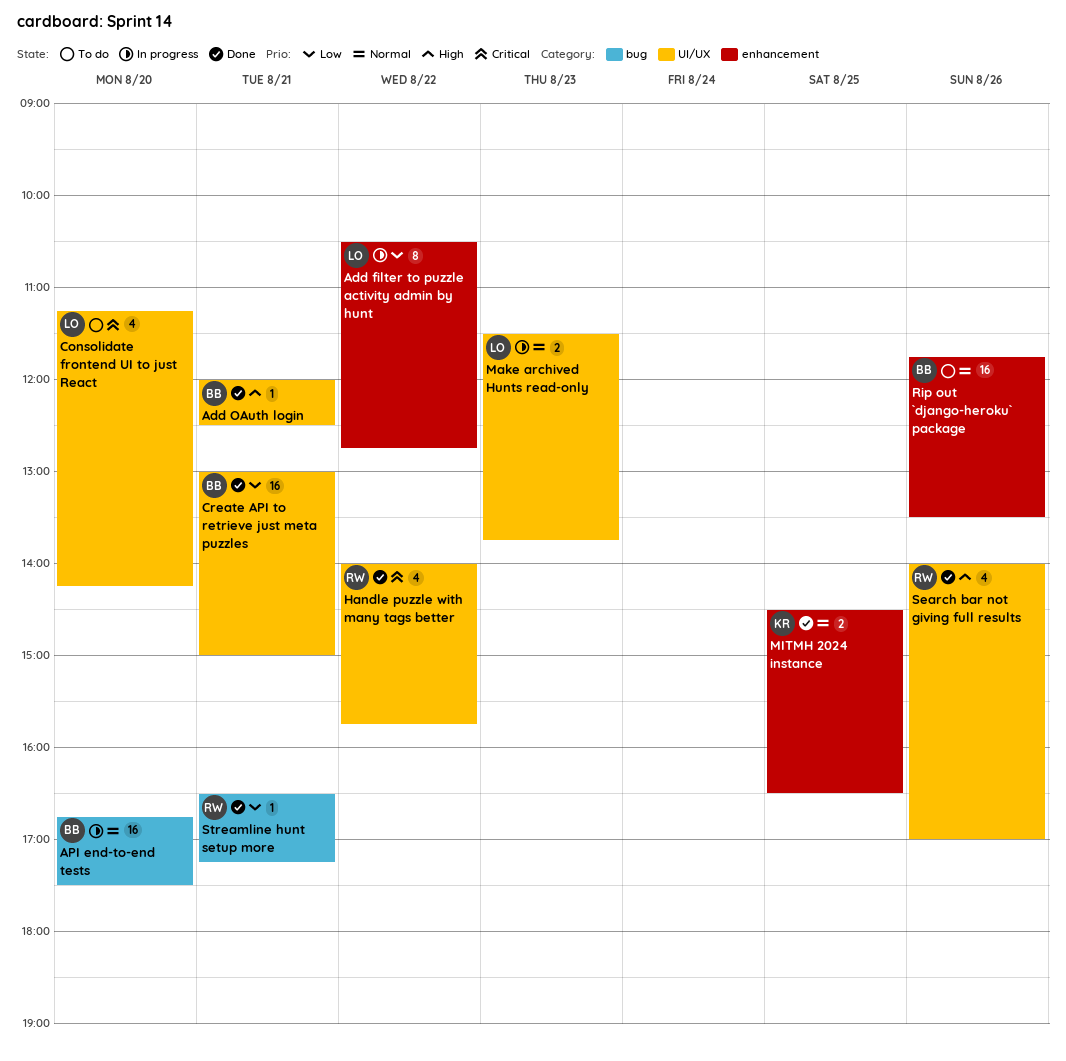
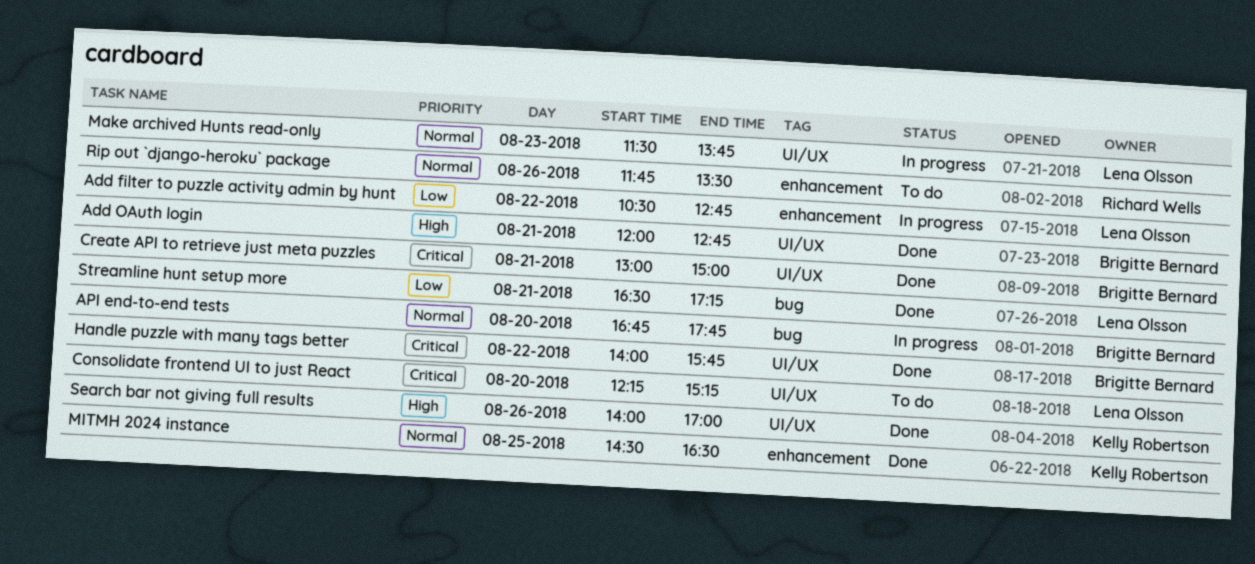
Add OAuth login, ends: 12:30 -> 12:45
API end-to-end tests, ends: 17:30 -> 17:45
Consolidate frontend UI to just React, begins: 11:15 -> 12:15
Consolidate frontend UI to just React, ends: 14:15 -> 15:15
Create API to retrieve just meta puzzles, priority: Low -> Critical
Handle puzzle with many tags better, owner: Richard Wells -> Brigitte Bernard
Rip out `django-heroku` package, owner: Brigitte Bernard -> Richard Wells
Search bar not giving full results, owner: Richard Wells -> Kelly Robertson
Streamline hunt setup more, owner: Richard Wells -> Lena Olsson

